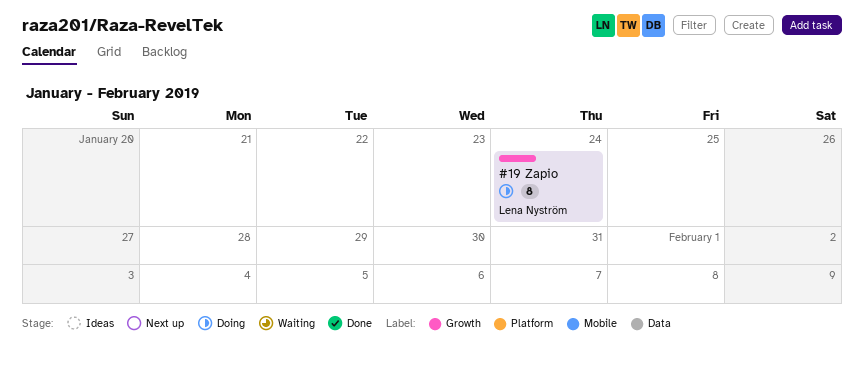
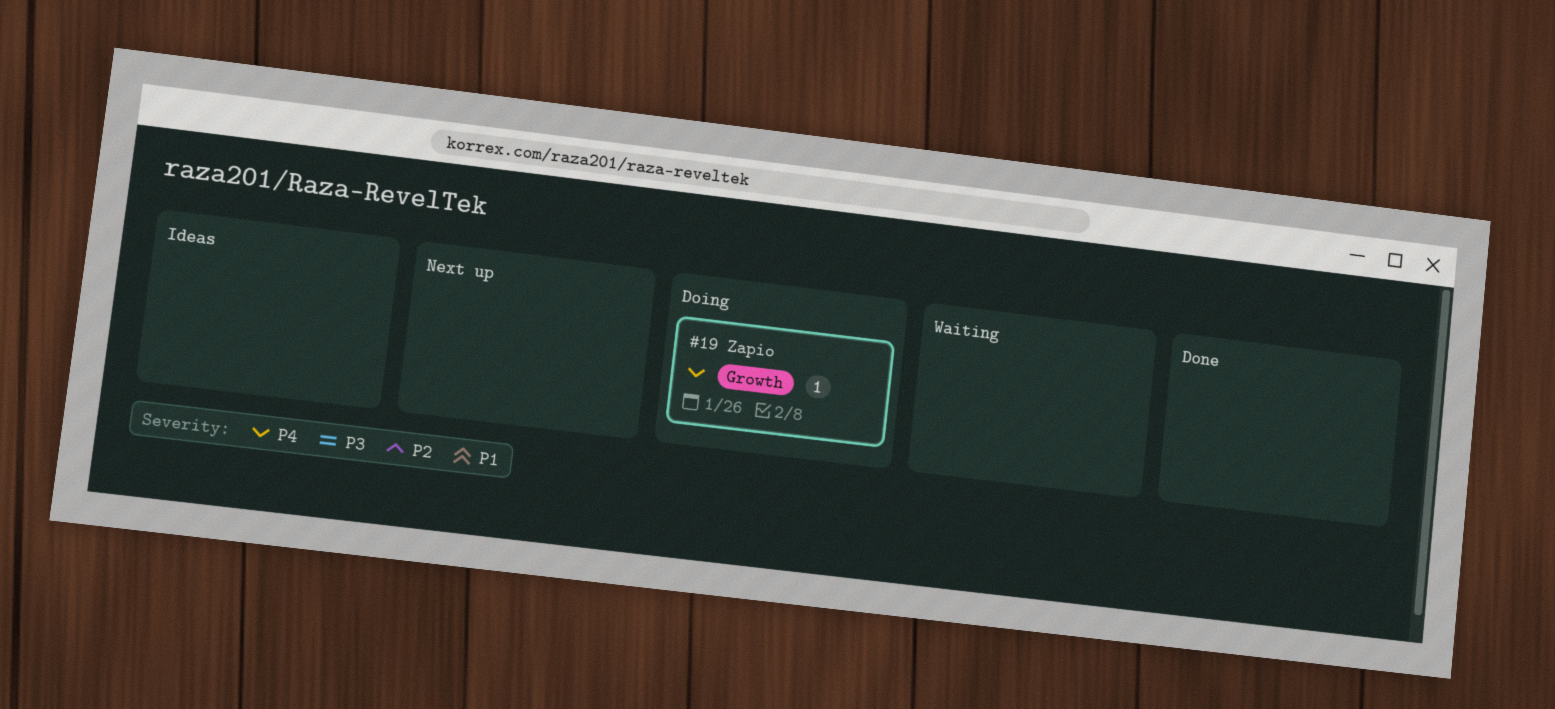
#19, estimate: 8 -> 1
#19, due: Jan 24 -> Jan 26

